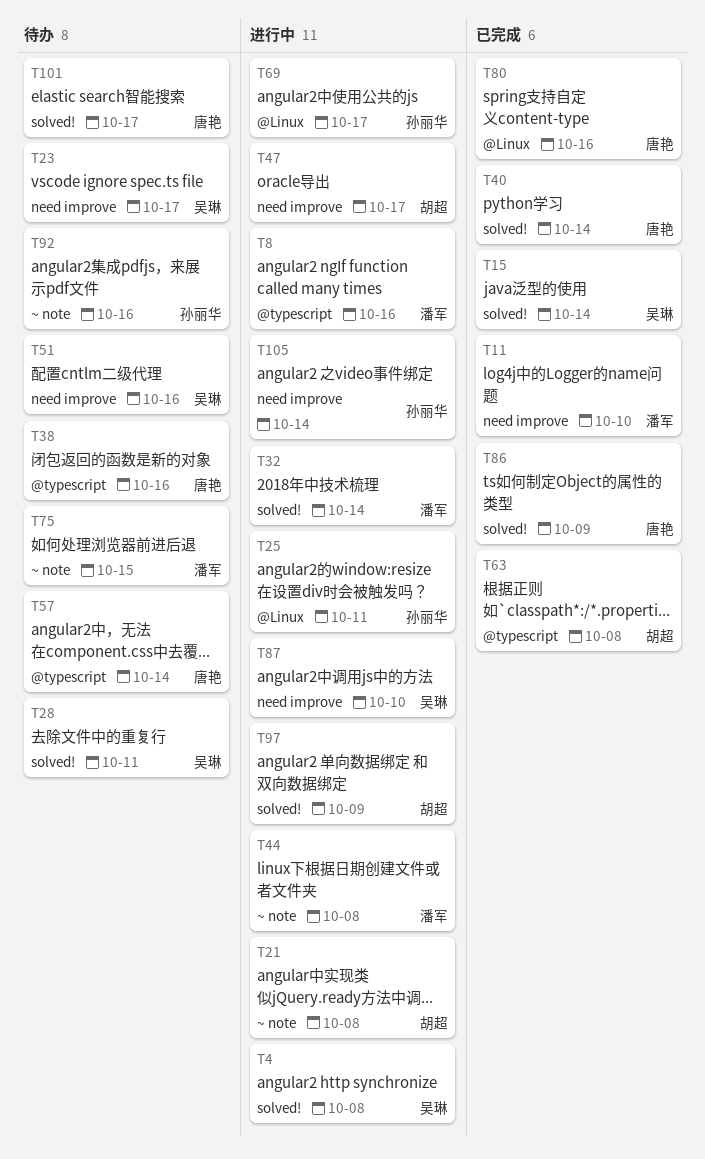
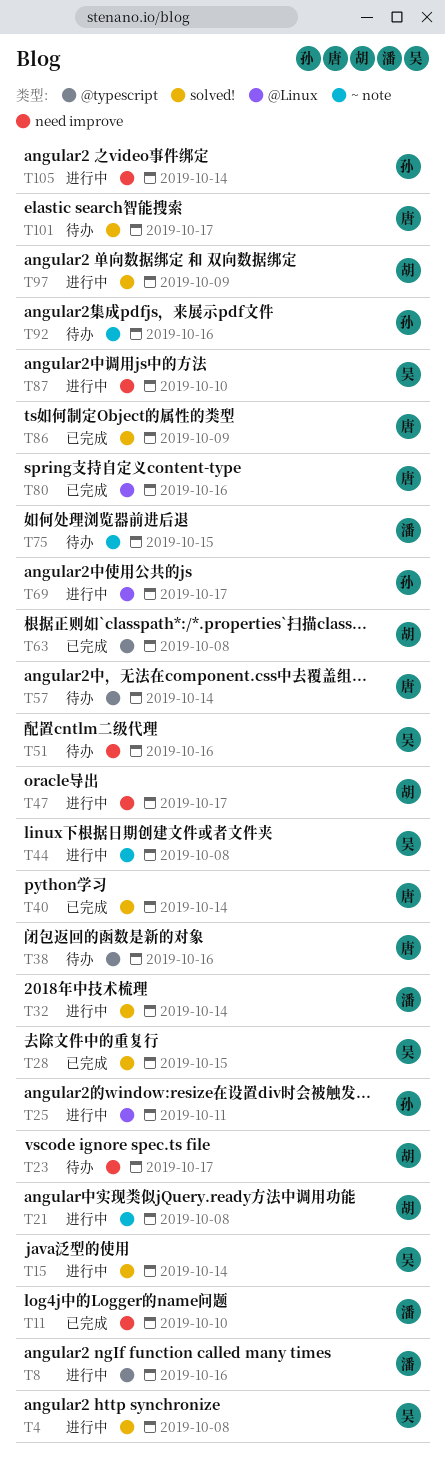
T15, status: 已完成 -> 进行中
T23, owner: 吴琳 -> 胡超
T28, status: 待办 -> 已完成
T28, due: Oct 11 -> Oct 15
T44, owner: 潘军 -> 吴琳

